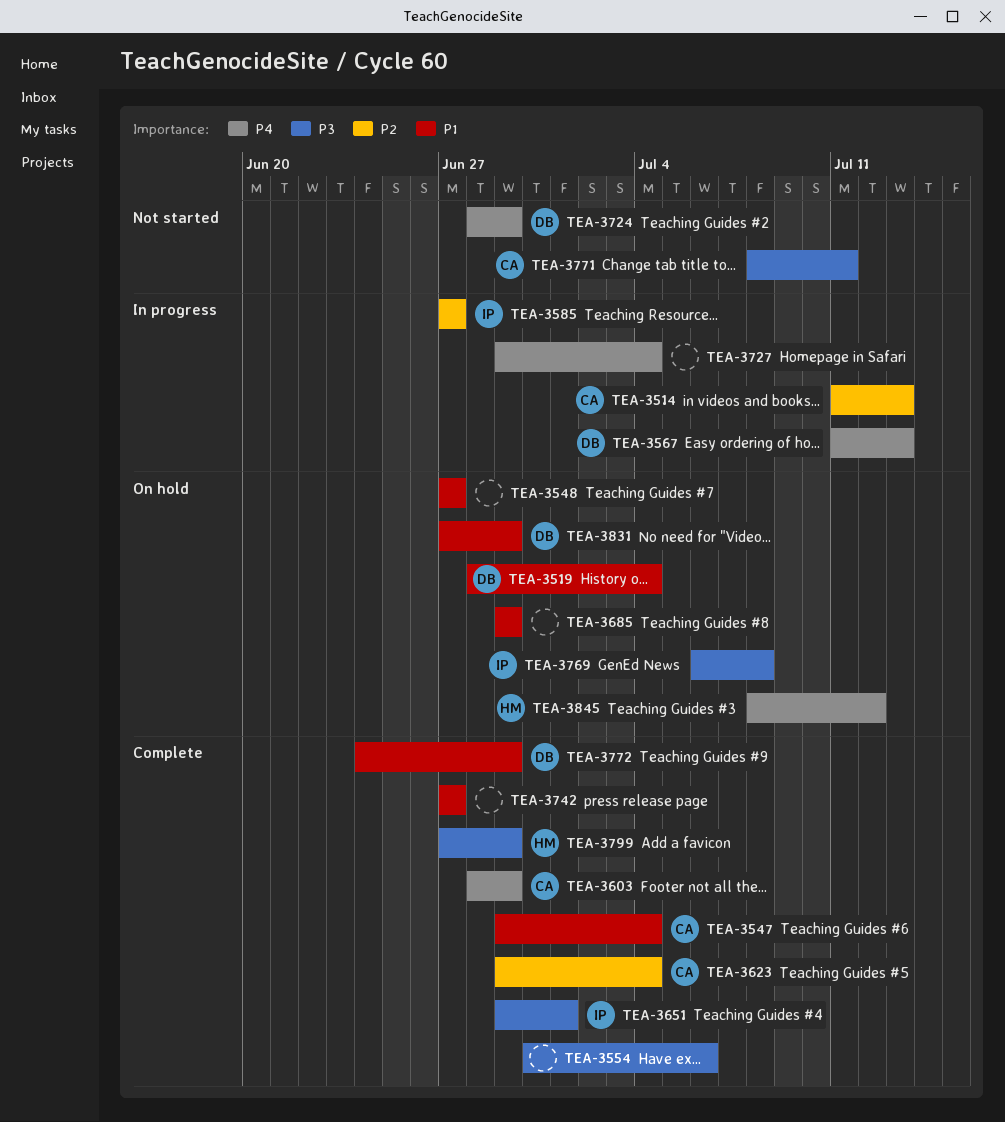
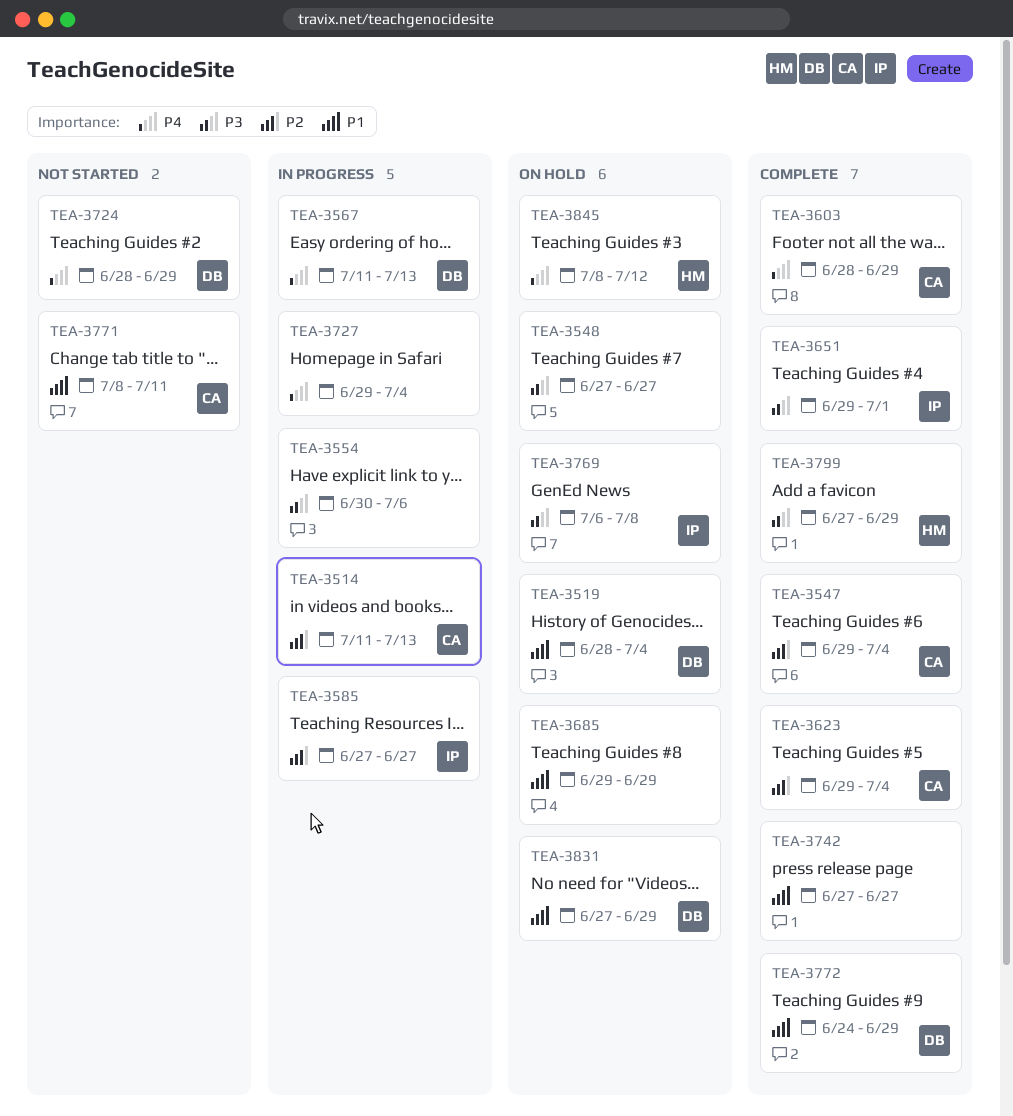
TEA-3547, priority: P1 -> P2
TEA-3548, priority: P1 -> P3
TEA-3554, status: Complete -> In progress
TEA-3771, priority: P3 -> P1

